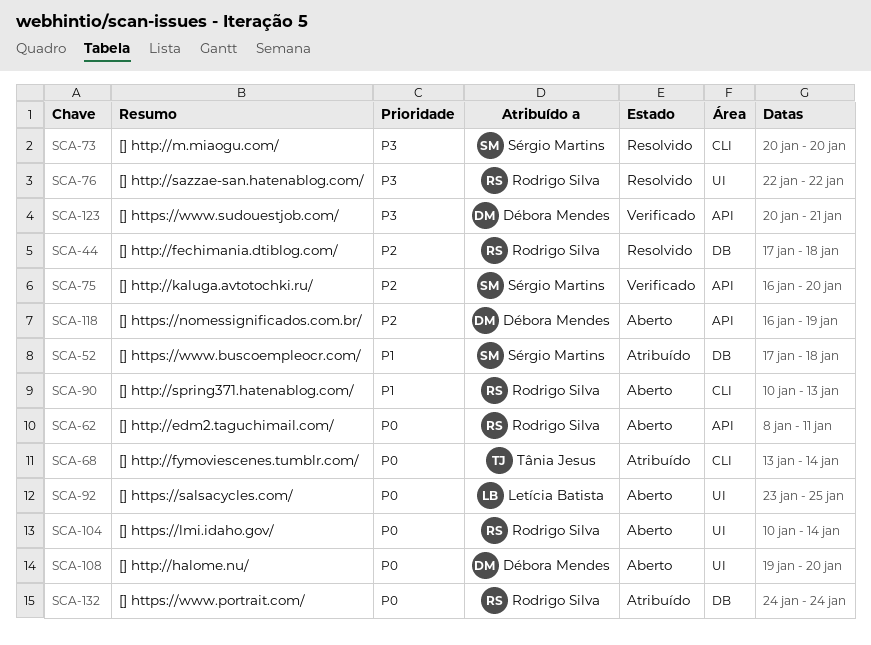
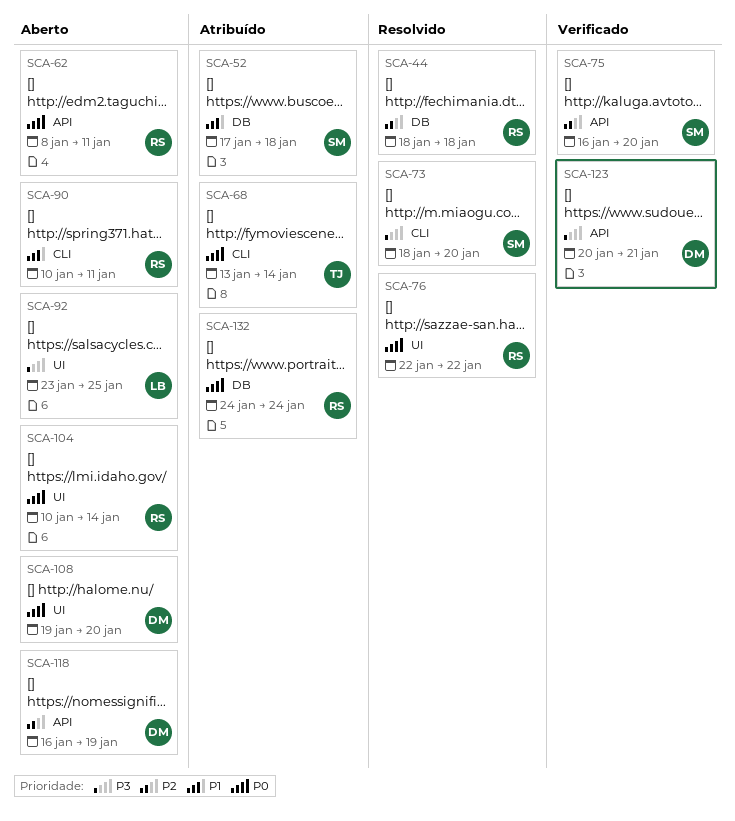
SCA-44, start: Jan 17 -> Jan 18
SCA-73, start: Jan 20 -> Jan 18
SCA-76, priority: P3 -> P0
SCA-90, due: Jan 13 -> Jan 11
SCA-92, priority: P0 -> P3

